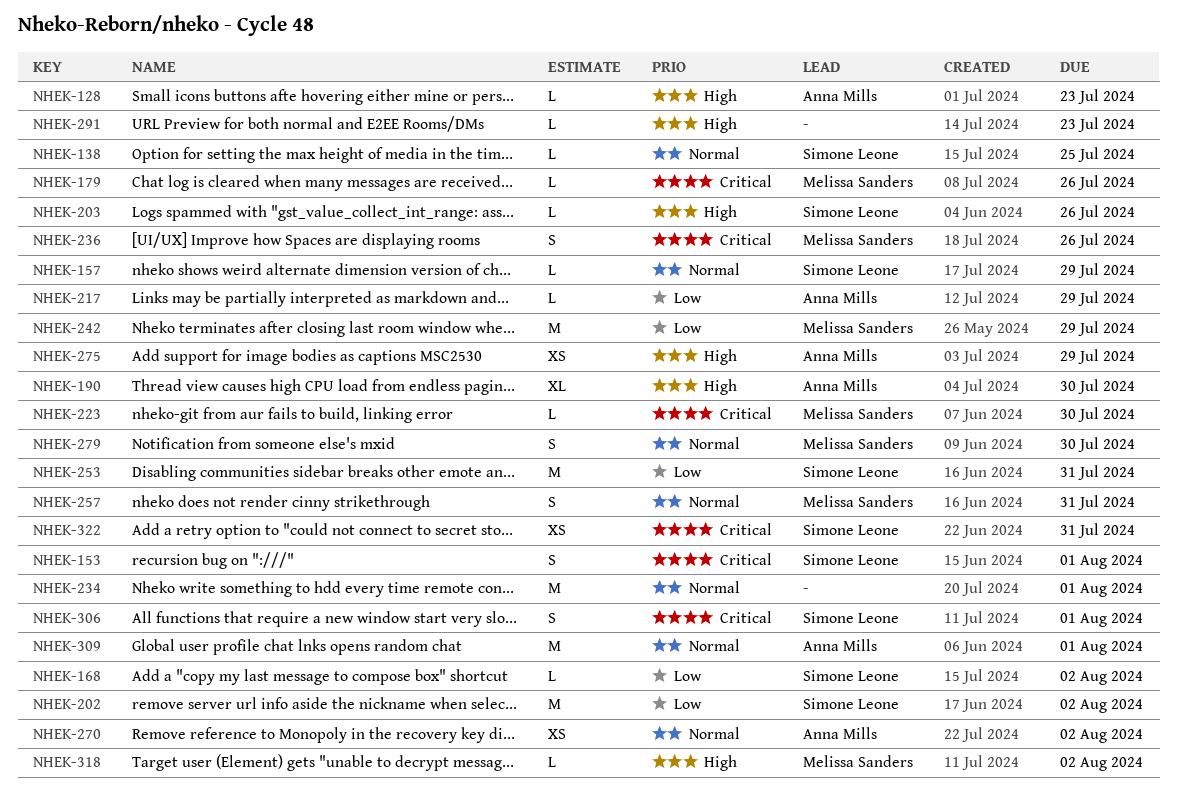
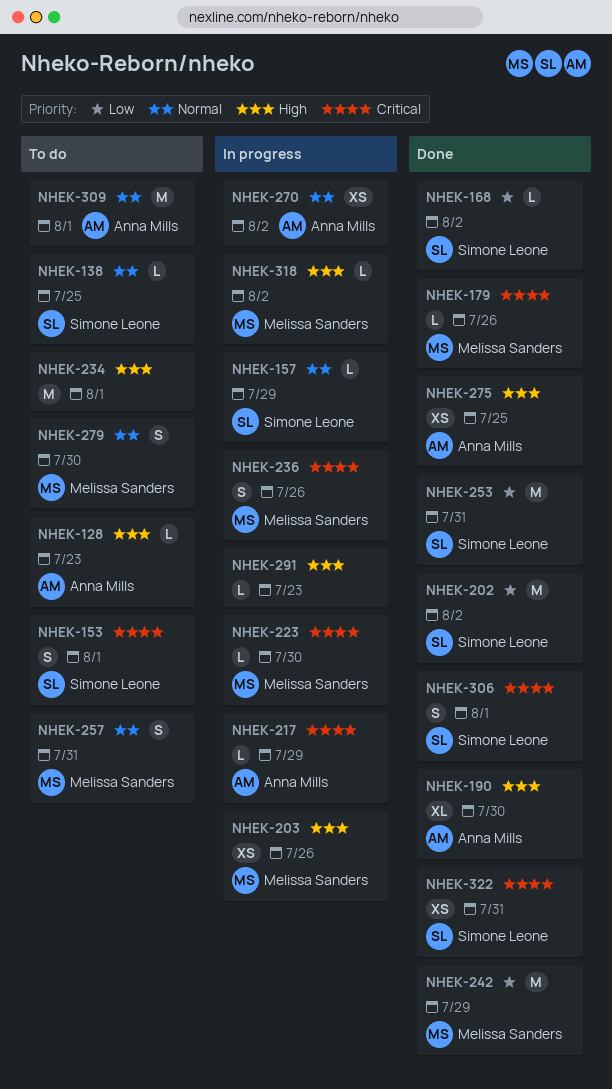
NHEK-203, owner: Simone Leone -> Melissa Sanders
NHEK-203, estimate: L -> XS
NHEK-217, priority: Low -> Critical
NHEK-234, priority: Normal -> High
NHEK-275, due: Jul 29 -> Jul 25

